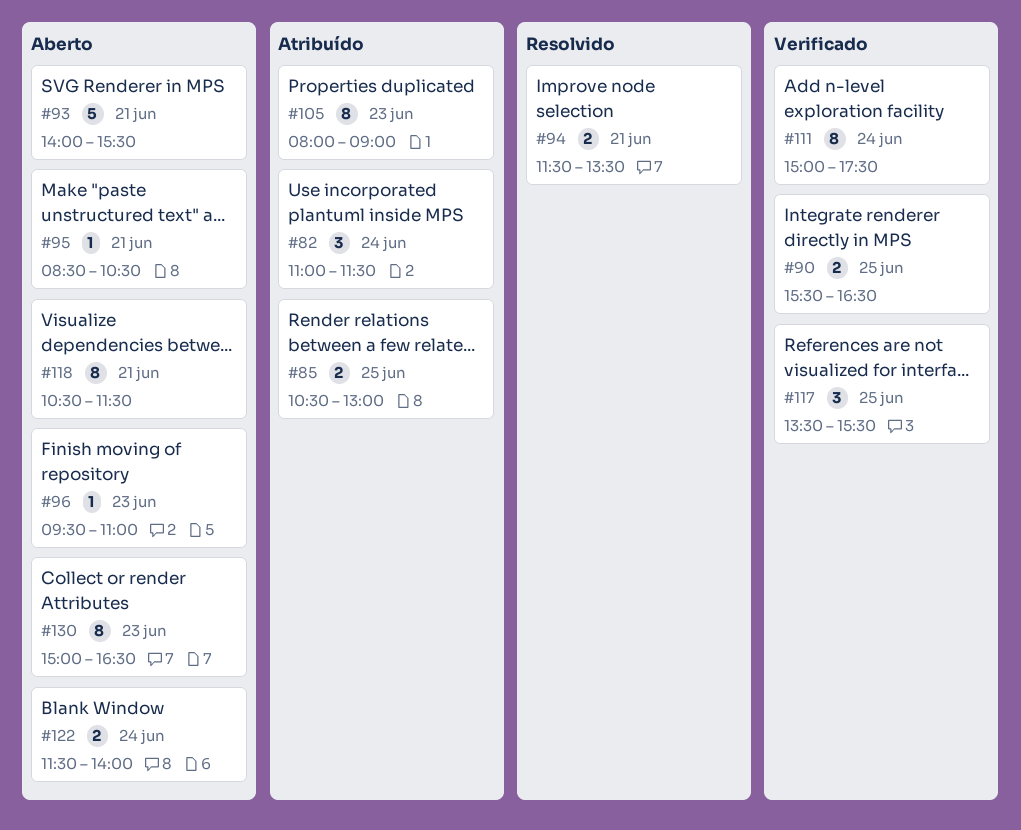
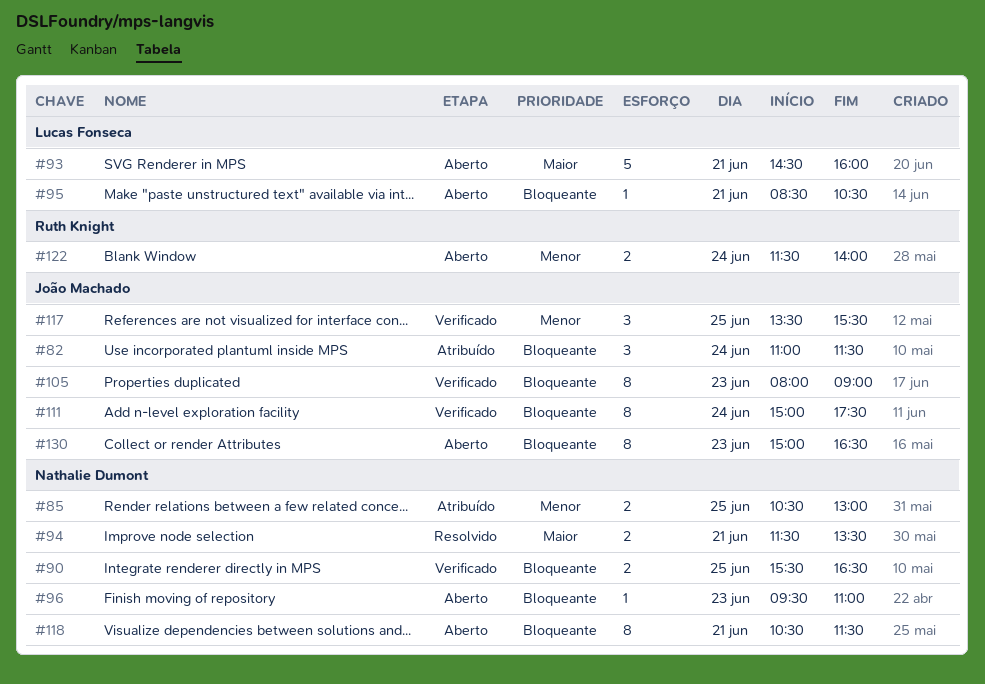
#93, begins: 14:00 -> 14:30
#93, ends: 15:30 -> 16:00
#105, status: Atribuído -> Verificado

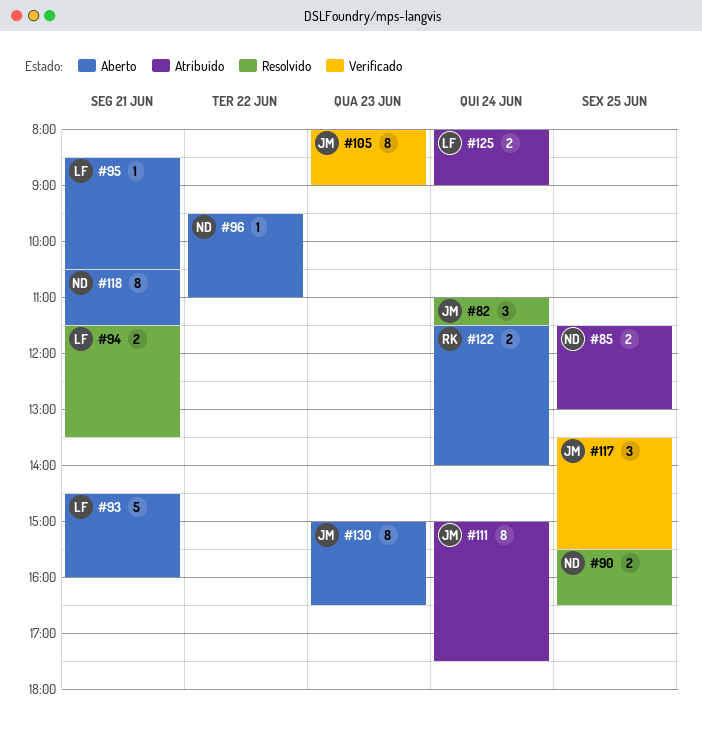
#82, status: Atribuído -> Resolvido
#85, begins: 10:30 -> 11:30
#90, status: Verificado -> Resolvido
#94, owner: Nathalie Dumont -> Lucas Fonseca
#96, day: Jun 23 -> Jun 22
#111, status: Verificado -> Atribuído
#125: none -> present

